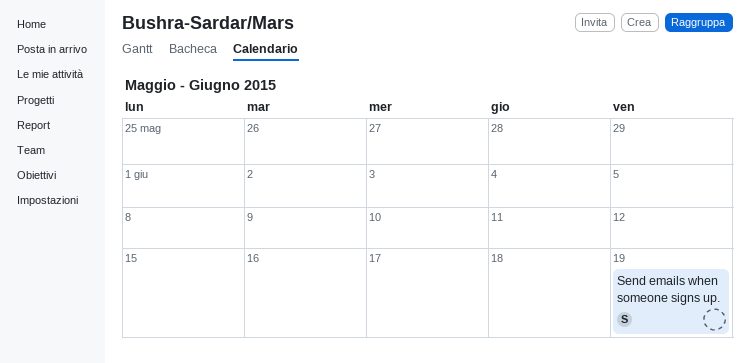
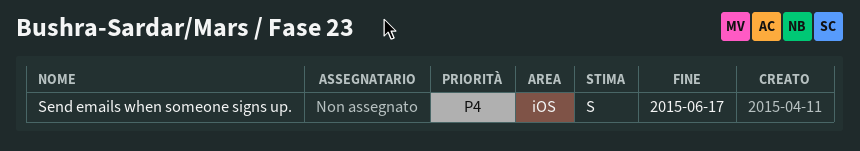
Send emails when someone signs up., due: Jun 19 -> Jun 17

